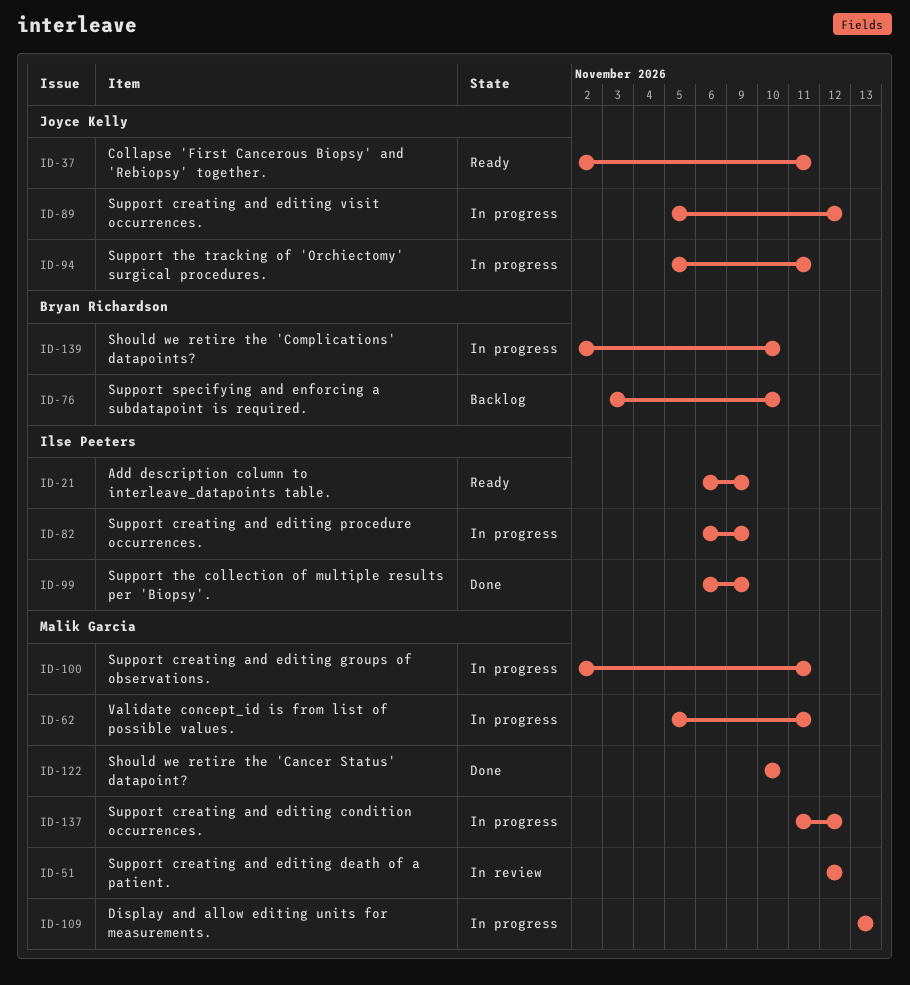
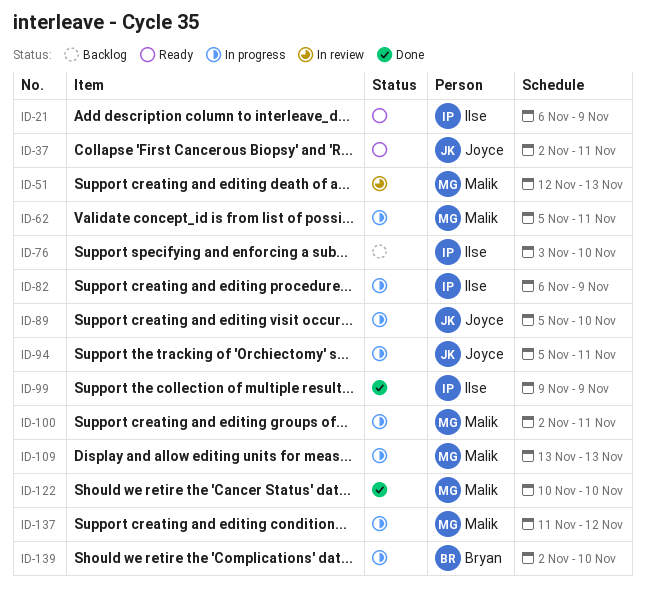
ID-51, due: Nov 12 -> Nov 13
ID-76, owner: Bryan Richardson -> Ilse Peeters
ID-89, due: Nov 12 -> Nov 10
ID-99, start: Nov 6 -> Nov 9

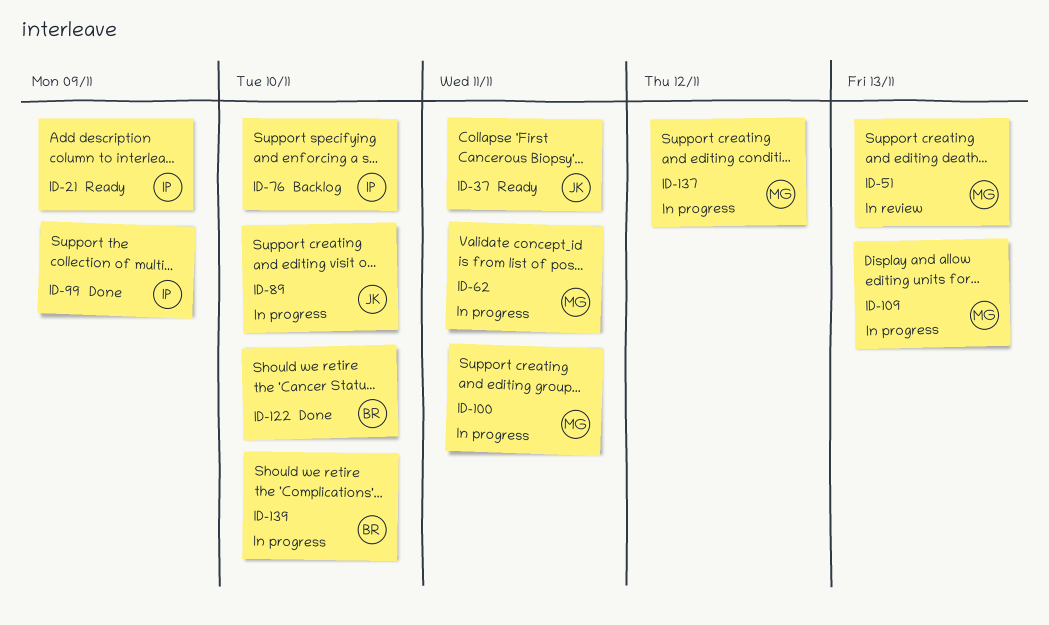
ID-82: present -> none
ID-94: present -> none
ID-122, owner: Malik -> Bryan

